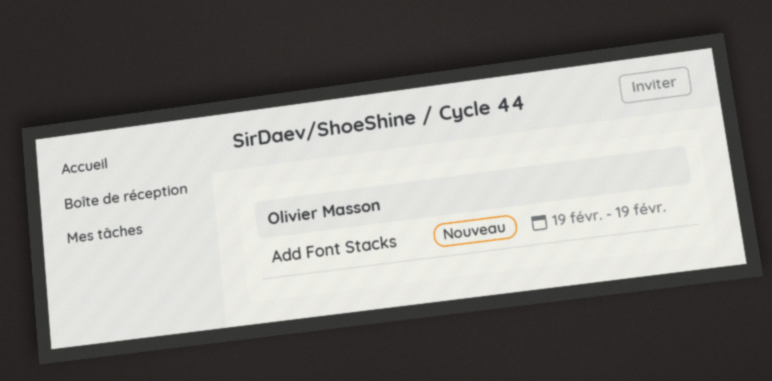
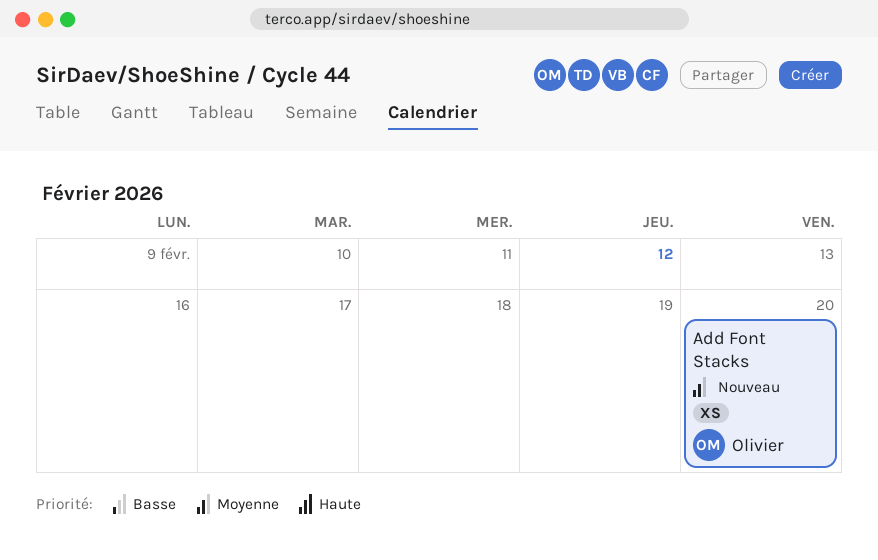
Add Font Stacks, due: Feb 19 -> Feb 20

